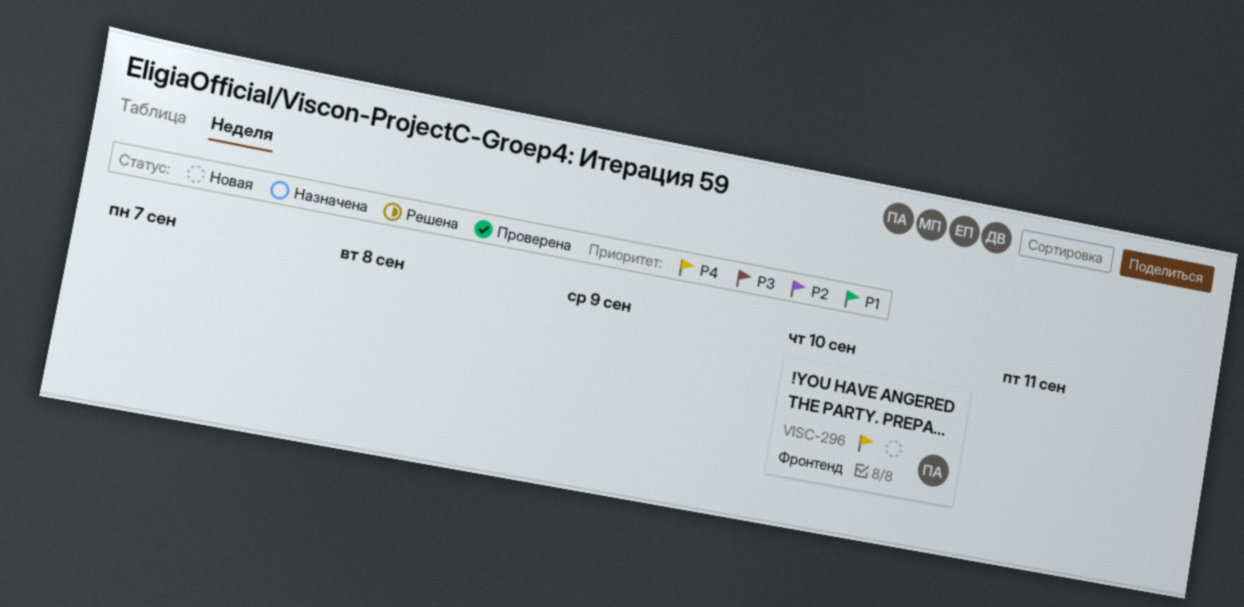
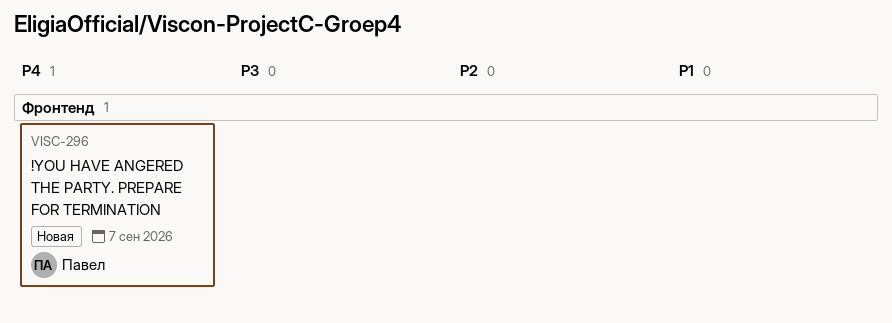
VISC-296, due: Sep 10 -> Sep 7

